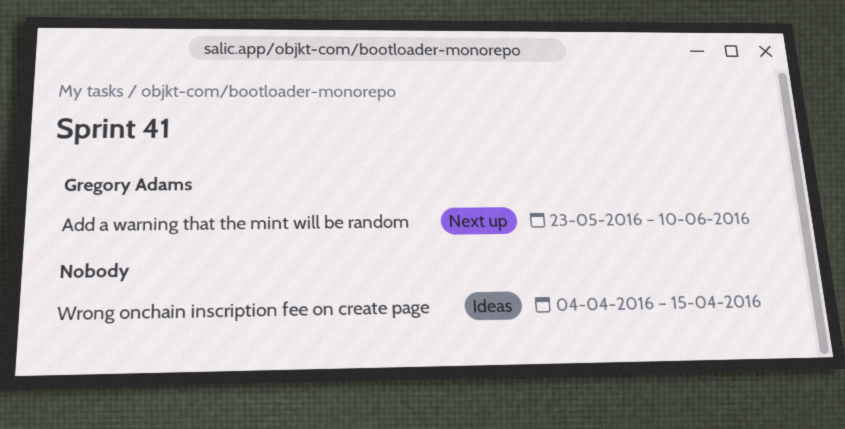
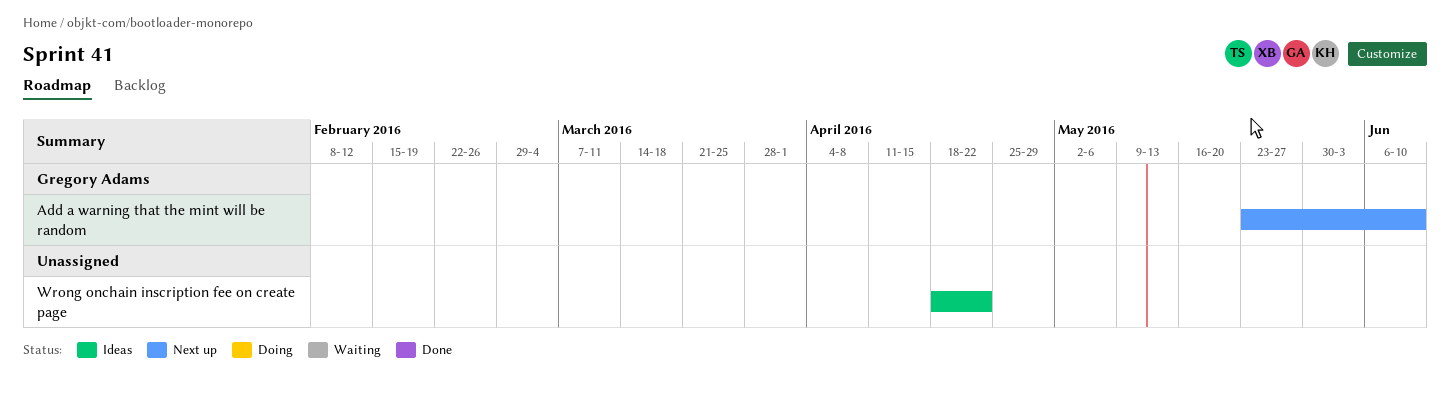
Wrong onchain inscription fee on create page, start: Apr 4 -> Apr 18
Wrong onchain inscription fee on create page, due: Apr 15 -> Apr 22

